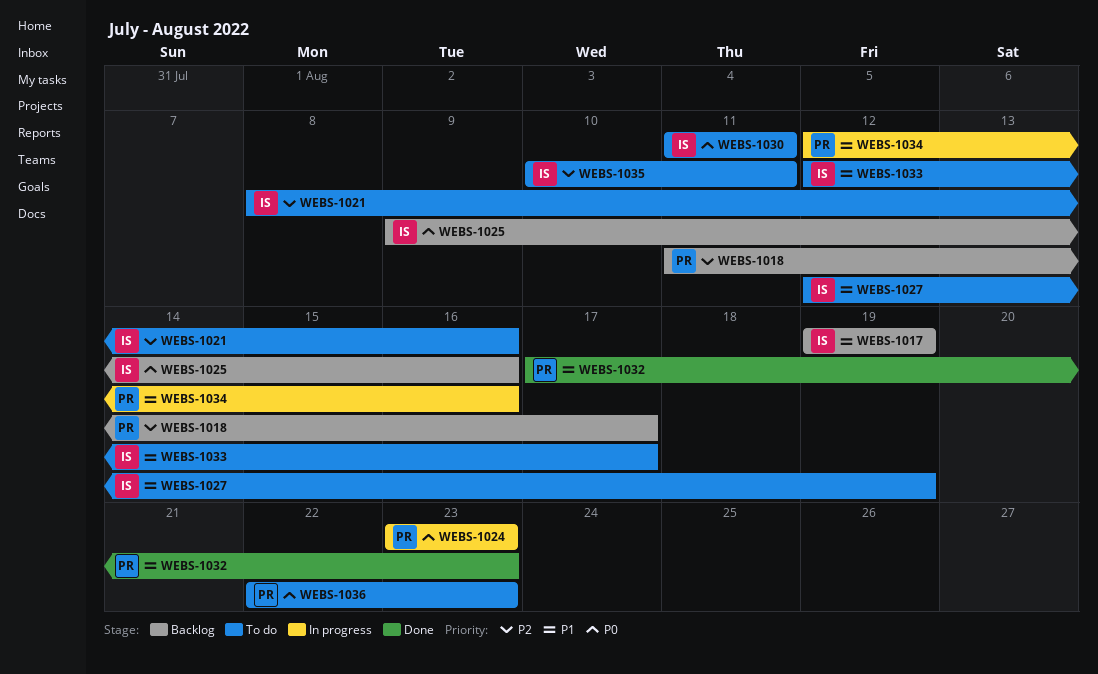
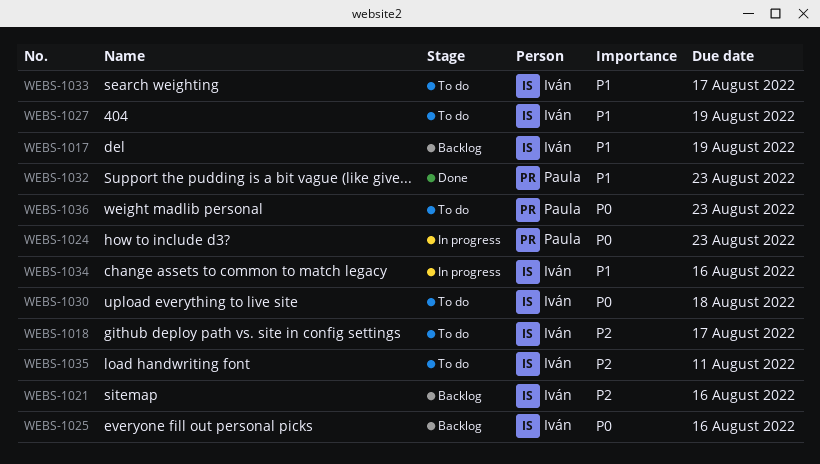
WEBS-1018, status: Backlog -> To do
WEBS-1018, owner: Paula -> Iván
WEBS-1021, status: To do -> Backlog
WEBS-1030, due: Aug 11 -> Aug 18
WEBS-1034, owner: Paula -> Iván

